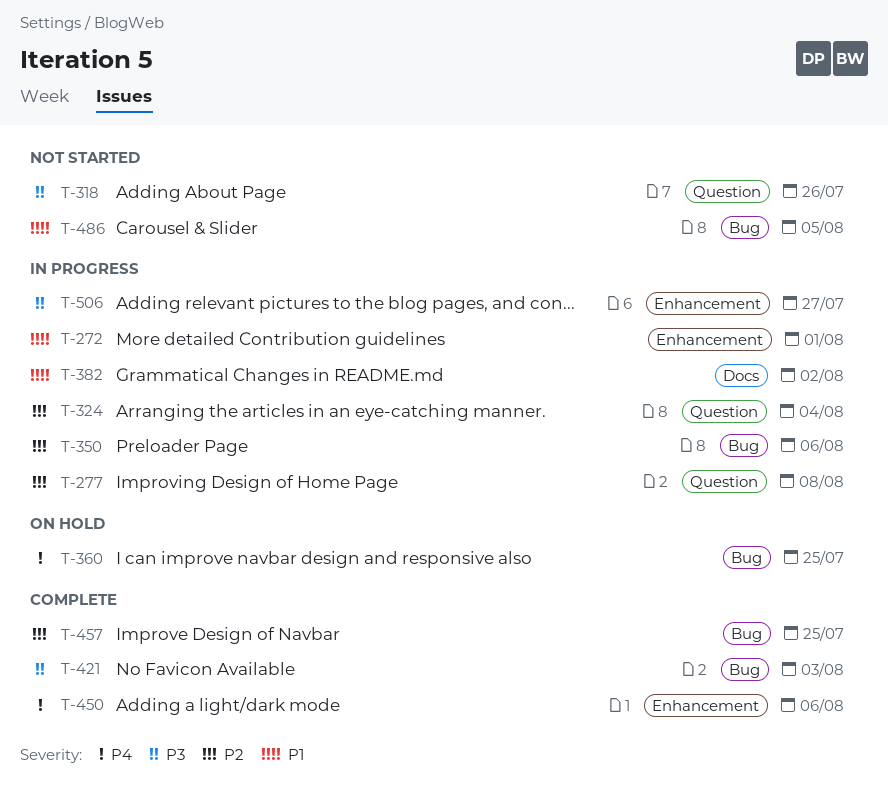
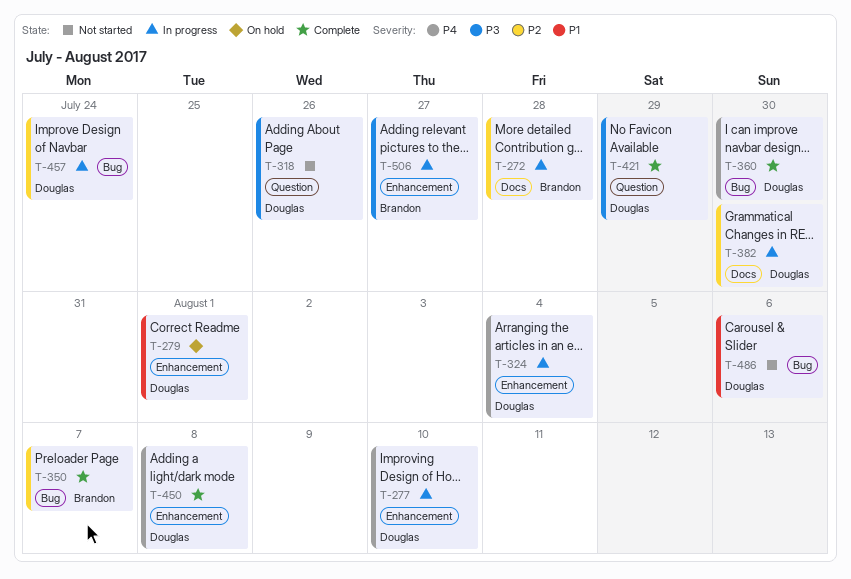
T-272, priority: P1 -> P2
T-272, label: Enhancement -> Docs
T-272, due: Aug 1 -> Jul 28
T-277, priority: P2 -> P4
T-277, label: Question -> Enhancement
T-277, due: Aug 8 -> Aug 10
T-279: none -> present
T-324, priority: P2 -> P4
T-324, label: Question -> Enhancement
T-350, status: In progress -> Complete
T-350, due: Aug 6 -> Aug 7
T-360, status: On hold -> Complete
T-360, due: Jul 25 -> Jul 30
T-382, priority: P1 -> P2
T-382, due: Aug 2 -> Jul 30
T-421, label: Bug -> Question
T-421, due: Aug 3 -> Jul 29
T-450, due: Aug 6 -> Aug 8
T-457, status: Complete -> In progress
T-457, due: Jul 25 -> Jul 24
T-486, due: Aug 5 -> Aug 6

